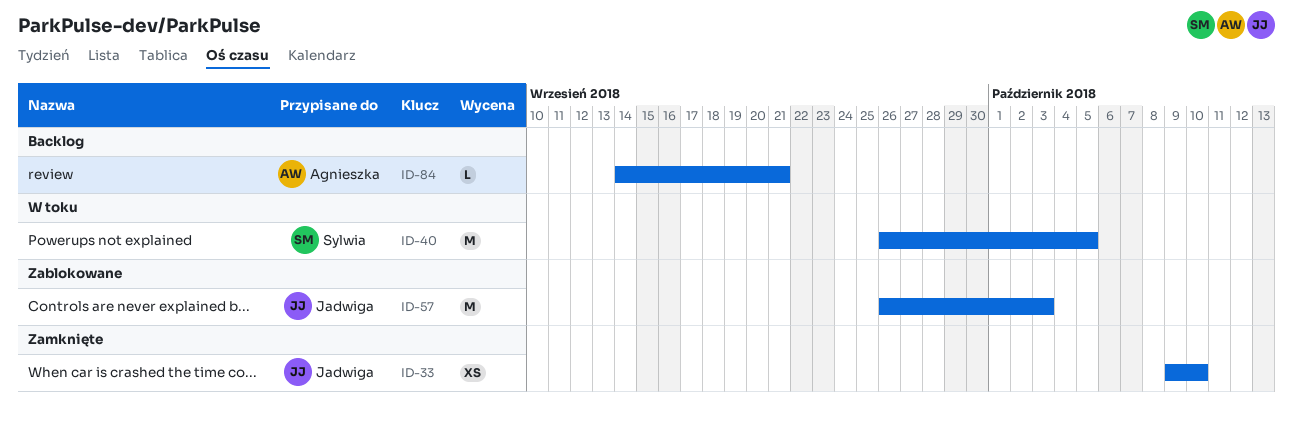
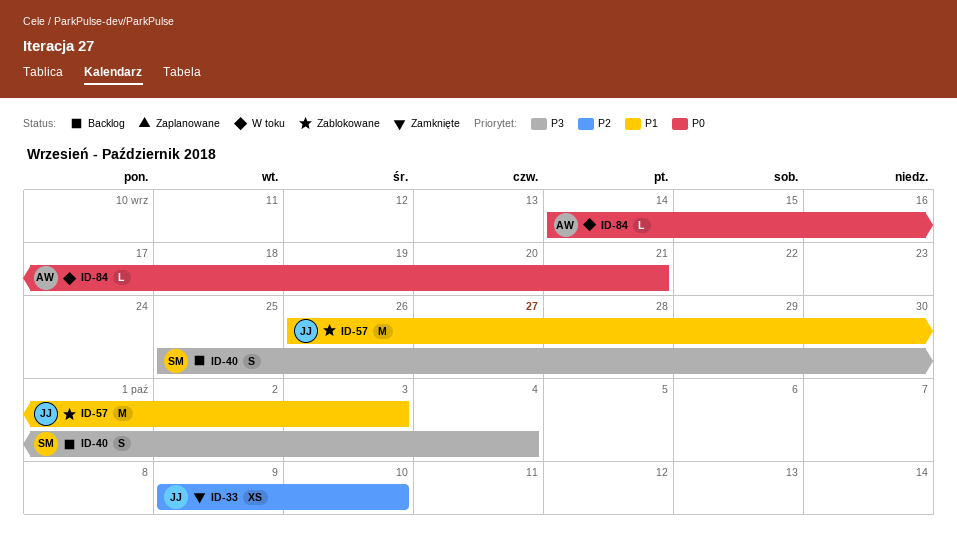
ID-40, status: W toku -> Backlog
ID-40, estimate: M -> S
ID-40, start: Sep 26 -> Sep 25
ID-40, due: Oct 5 -> Oct 4
ID-84, status: Backlog -> W toku

